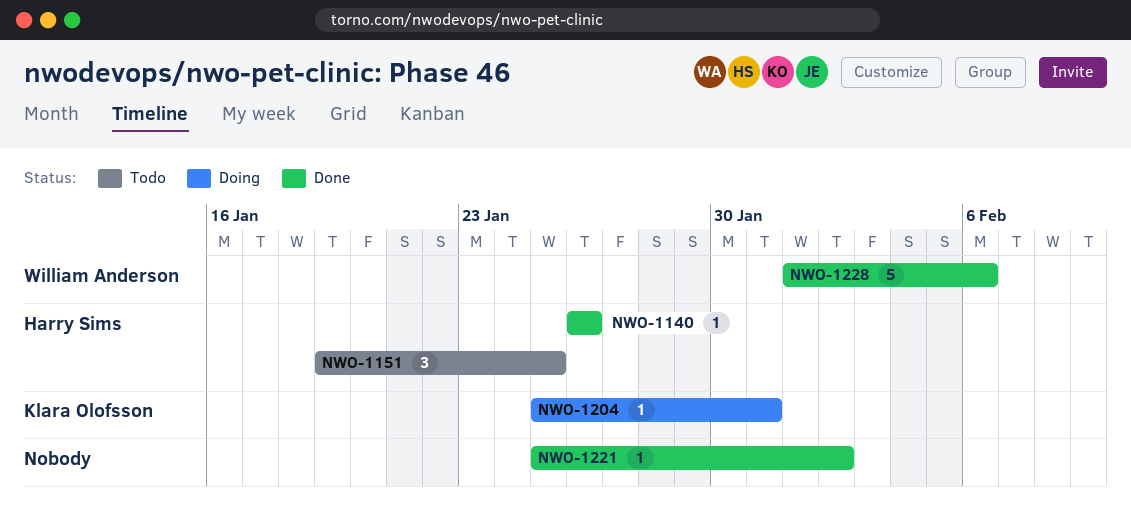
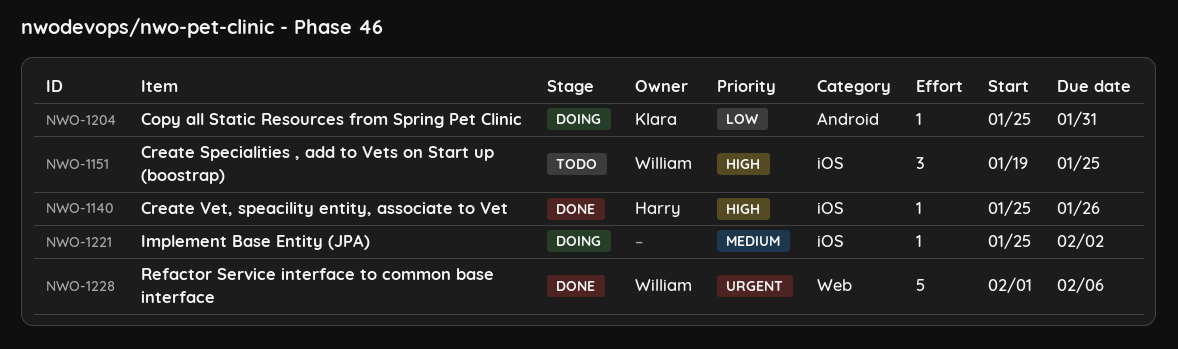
NWO-1140, start: Jan 26 -> Jan 25
NWO-1151, owner: Harry Sims -> William Anderson
NWO-1221, status: Done -> Doing

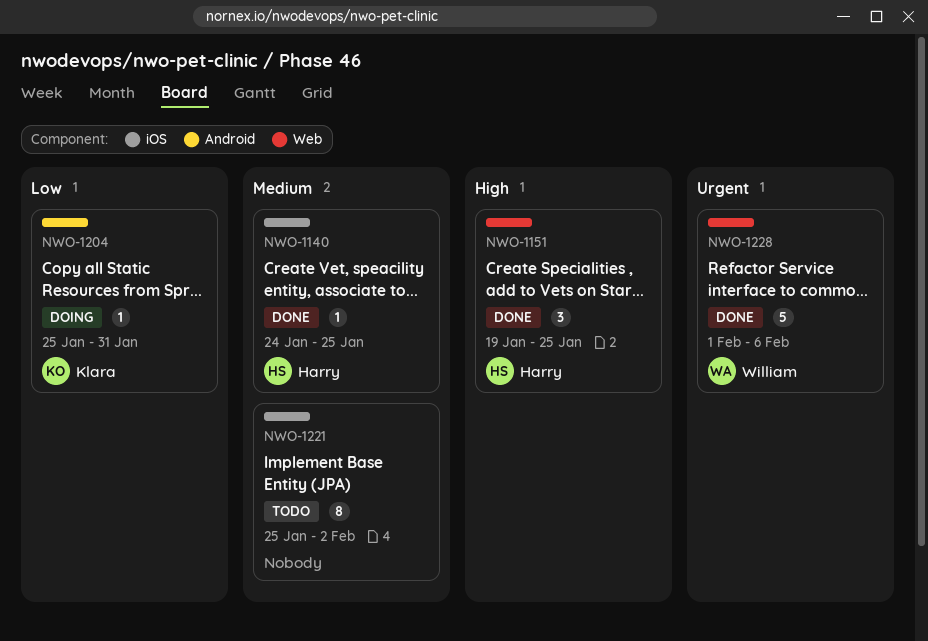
NWO-1140, priority: High -> Medium
NWO-1140, start: Jan 25 -> Jan 24
NWO-1140, due: Jan 26 -> Jan 25
NWO-1151, status: Todo -> Done
NWO-1151, owner: William -> Harry
NWO-1151, label: iOS -> Web
NWO-1221, status: Doing -> Todo
NWO-1221, estimate: 1 -> 8

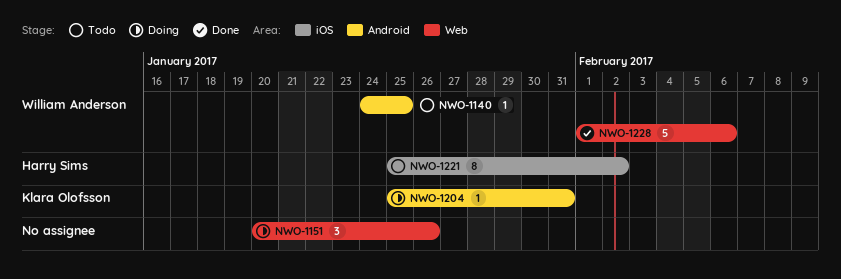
NWO-1140, status: Done -> Todo
NWO-1140, owner: Harry Sims -> William Anderson
NWO-1140, label: iOS -> Android
NWO-1151, status: Done -> Doing
NWO-1151, owner: Harry Sims -> none
NWO-1151, start: Jan 19 -> Jan 20
NWO-1151, due: Jan 25 -> Jan 26
NWO-1221, owner: none -> Harry Sims

